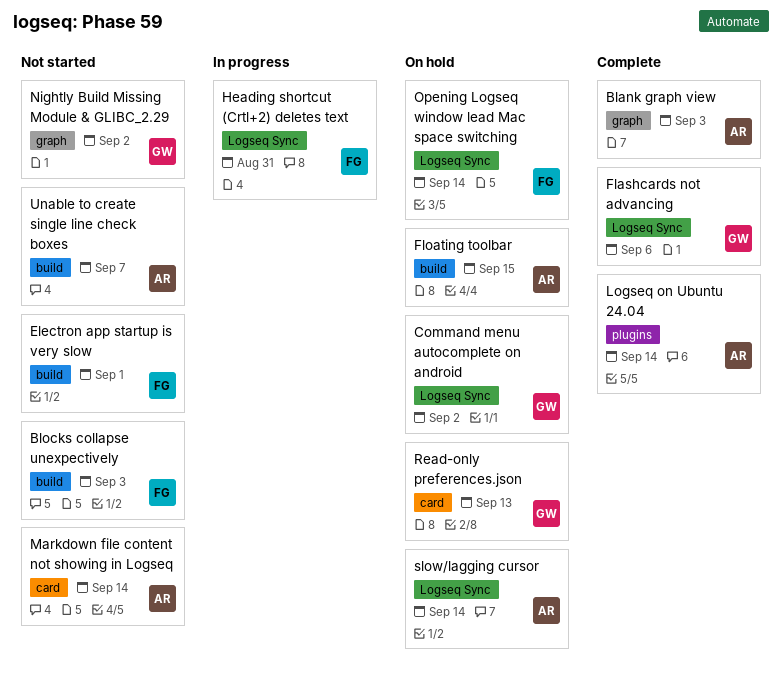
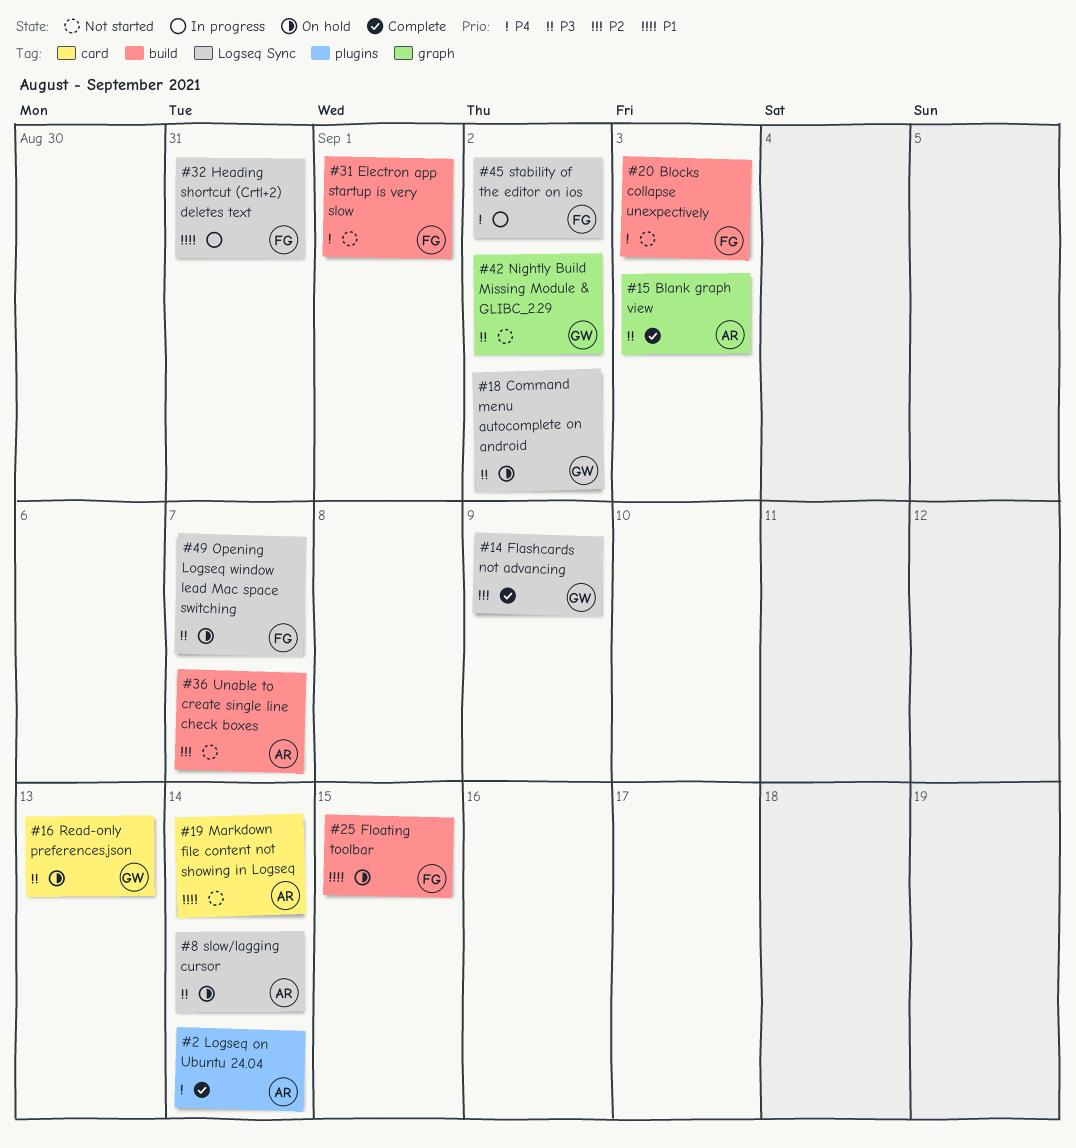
Flashcards not advancing, due: Sep 6 -> Sep 9
Floating toolbar, owner: AR -> FG
Opening Logseq window lead Mac space switching, due: Sep 14 -> Sep 7
stability of the editor on ios: none -> present

